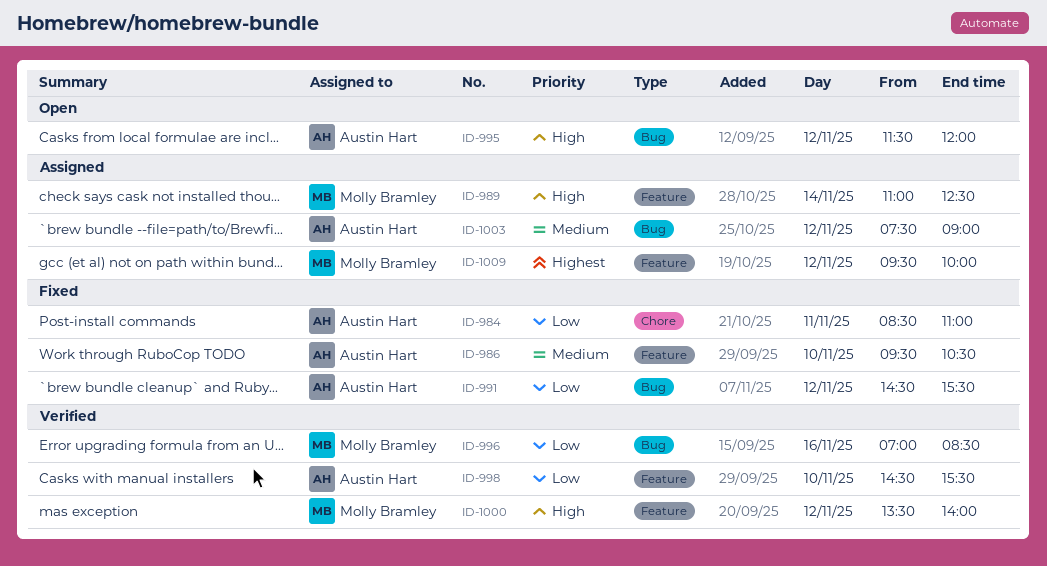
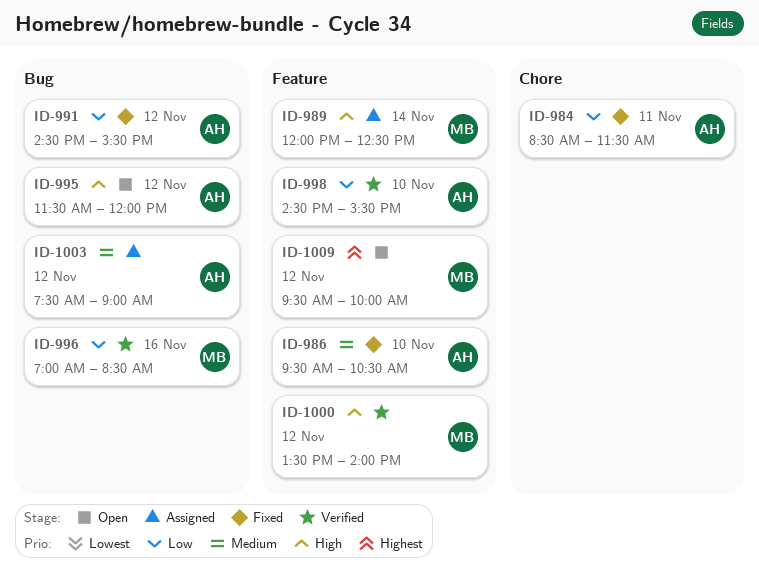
ID-984, ends: 11:00 -> 11:30
ID-989, begins: 11:00 -> 12:00
ID-1009, status: Assigned -> Open

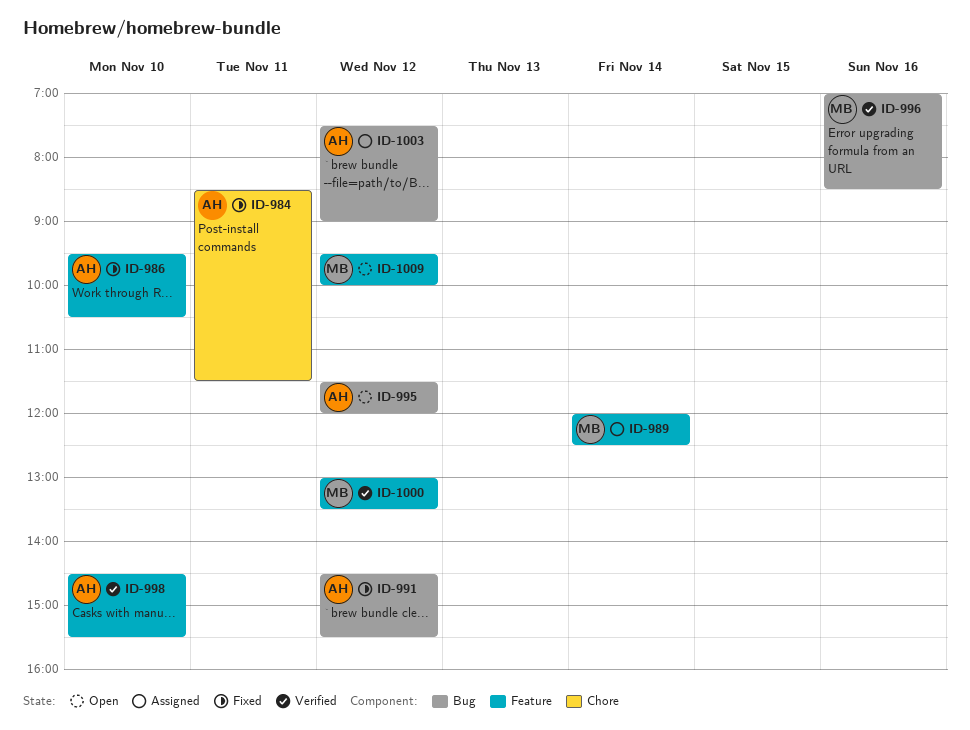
ID-1000, begins: 13:30 -> 13:00
ID-1000, ends: 14:00 -> 13:30

